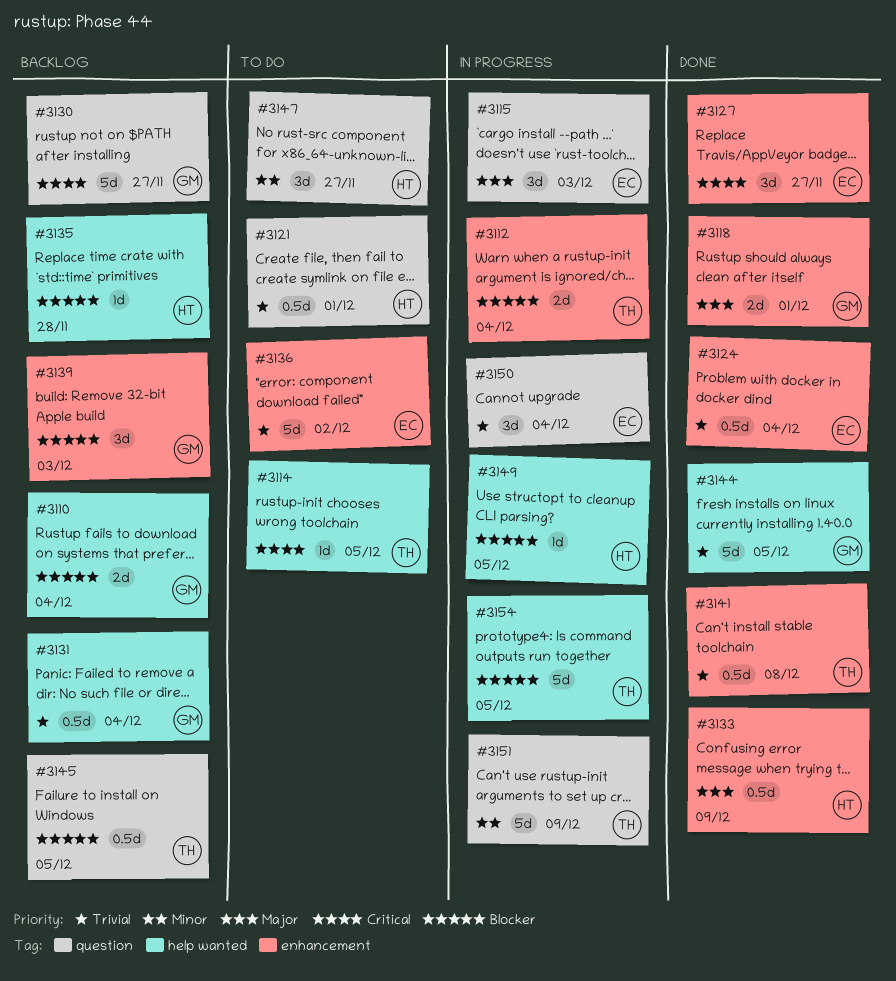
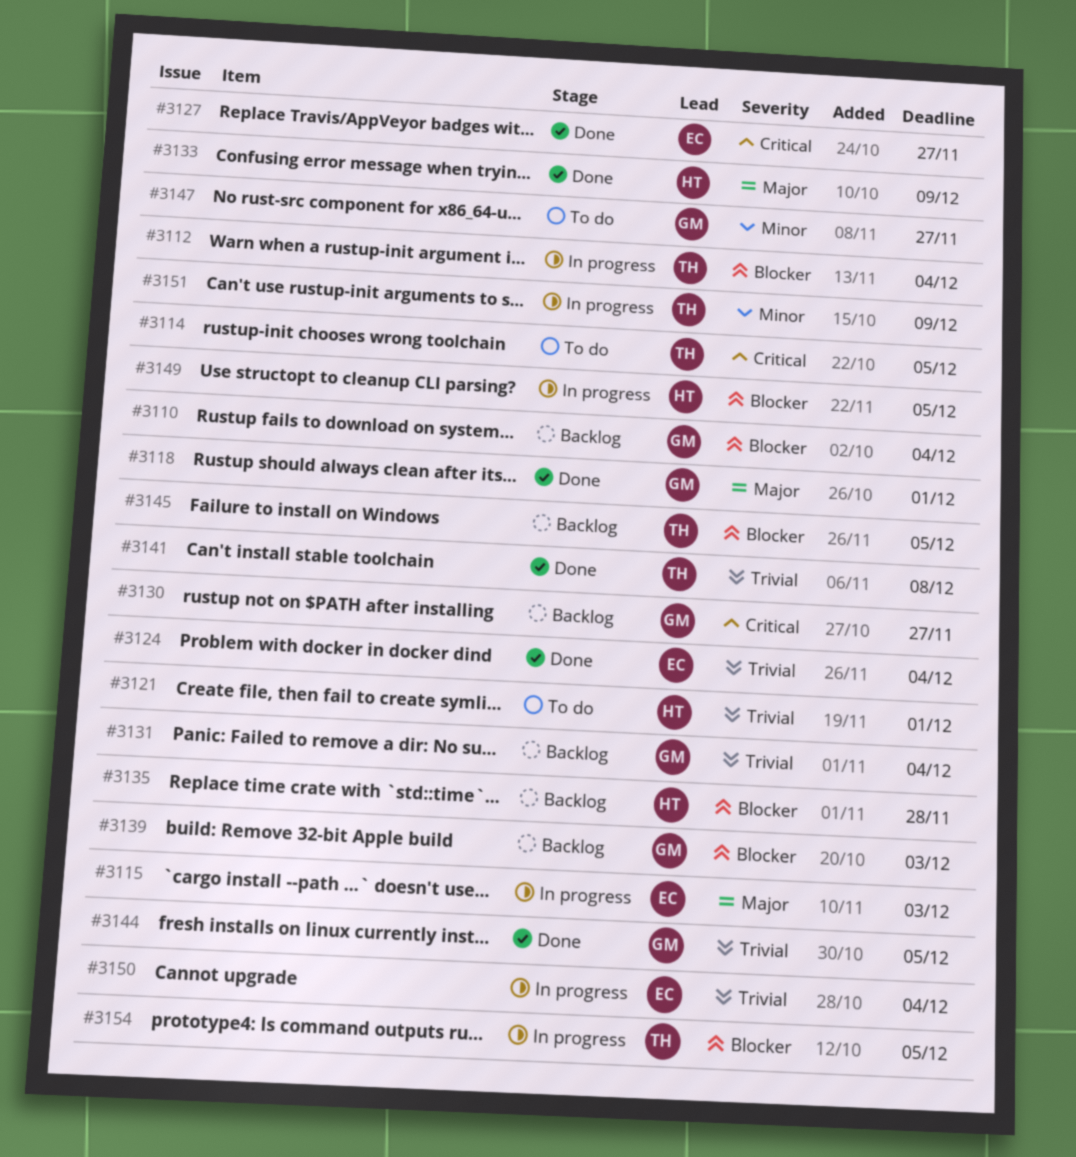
#3136: present -> none
#3147, owner: HT -> GM

